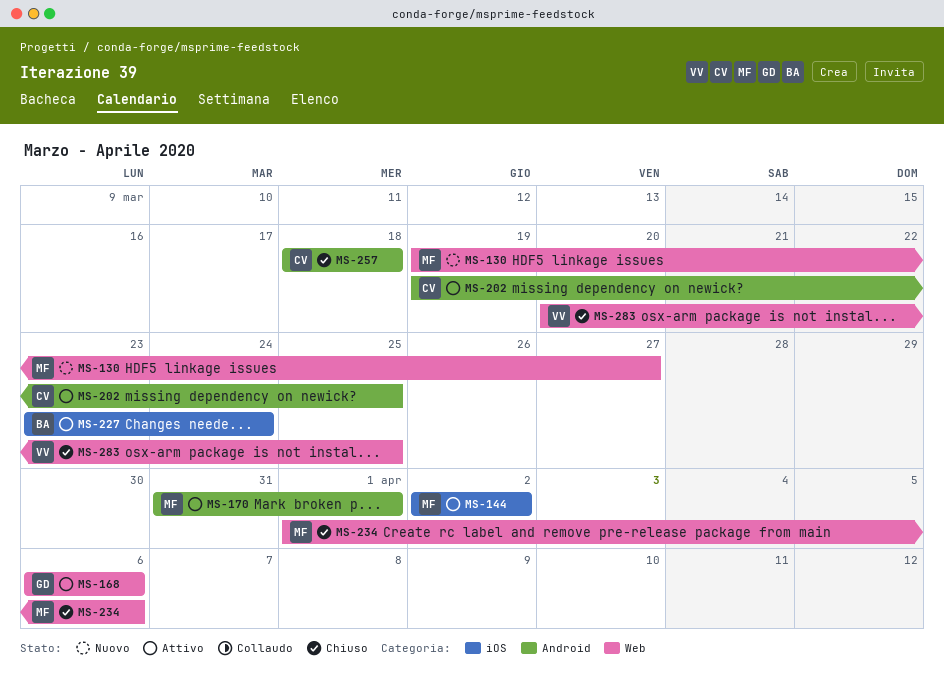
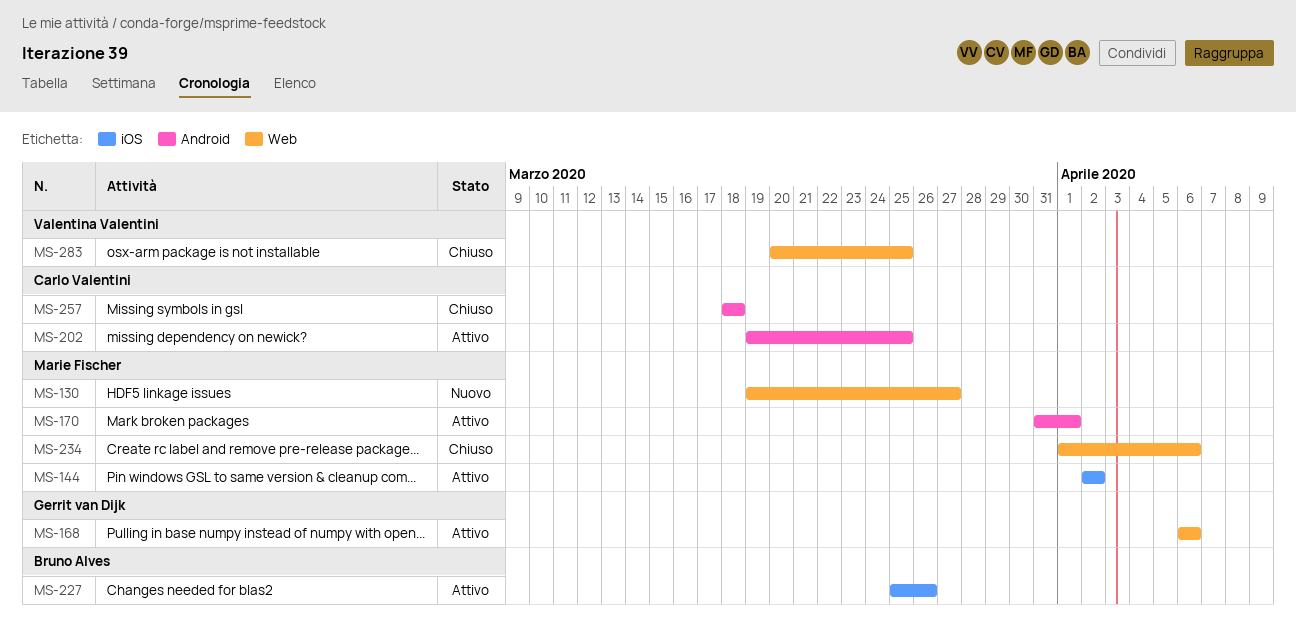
MS-227, start: Mar 23 -> Mar 25
MS-227, due: Mar 24 -> Mar 26

